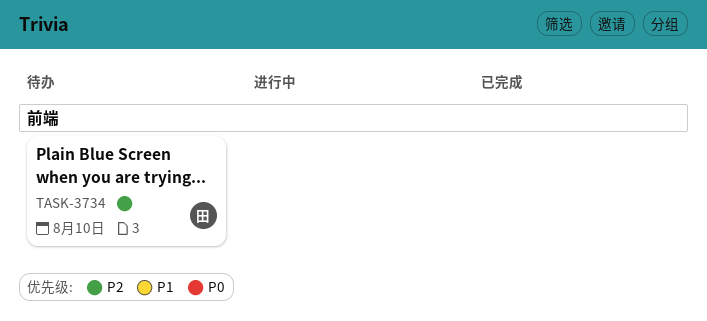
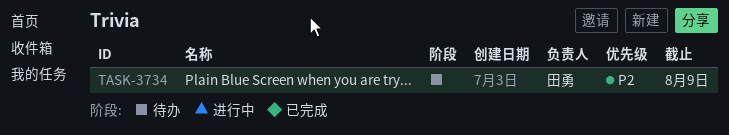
TASK-3734, due: Aug 10 -> Aug 9

